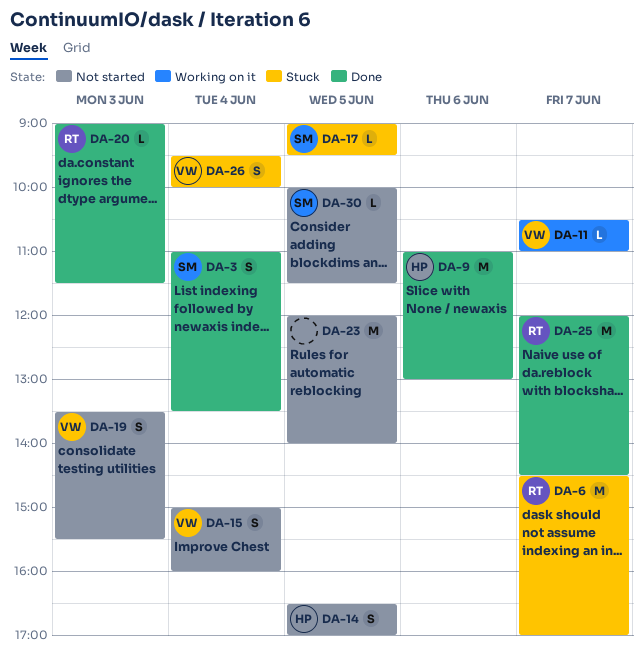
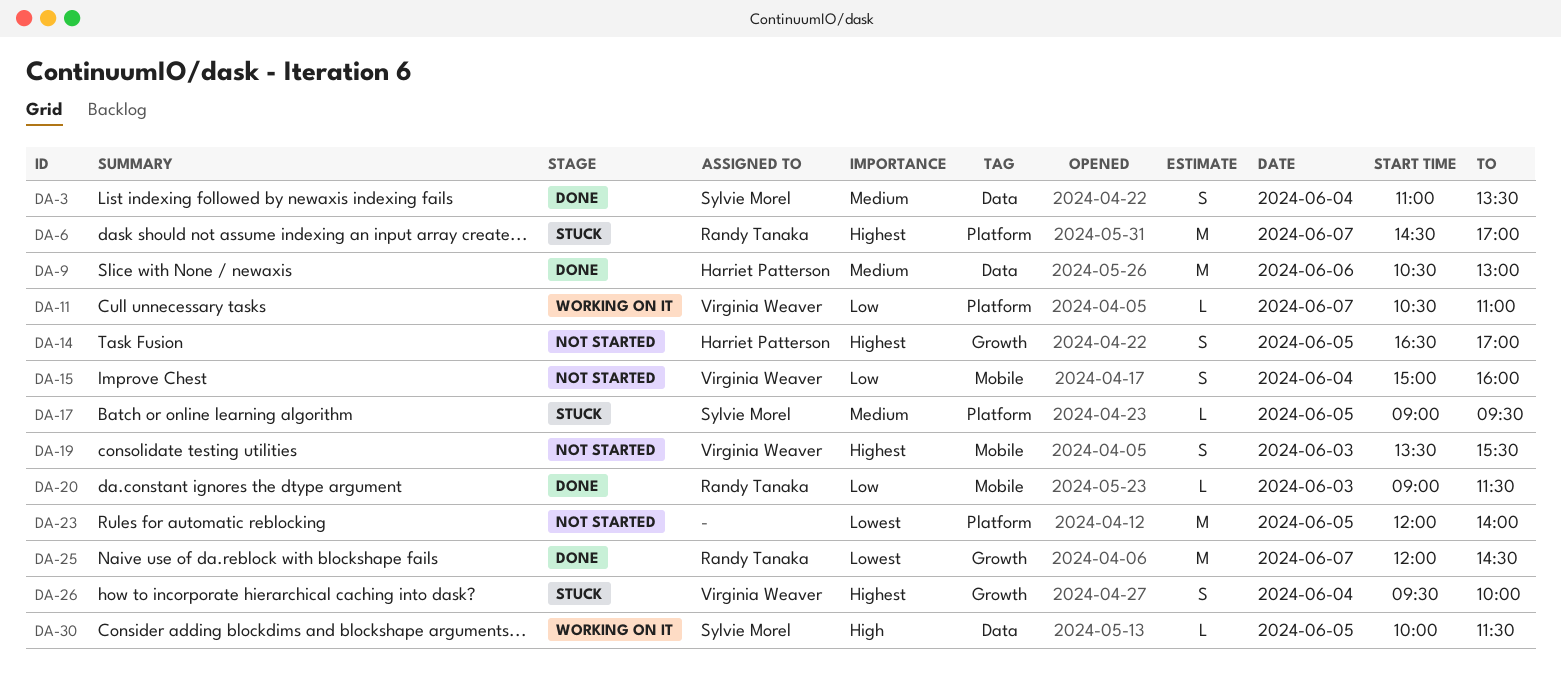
DA-9, begins: 11:00 -> 10:30
DA-30, status: Not started -> Working on it

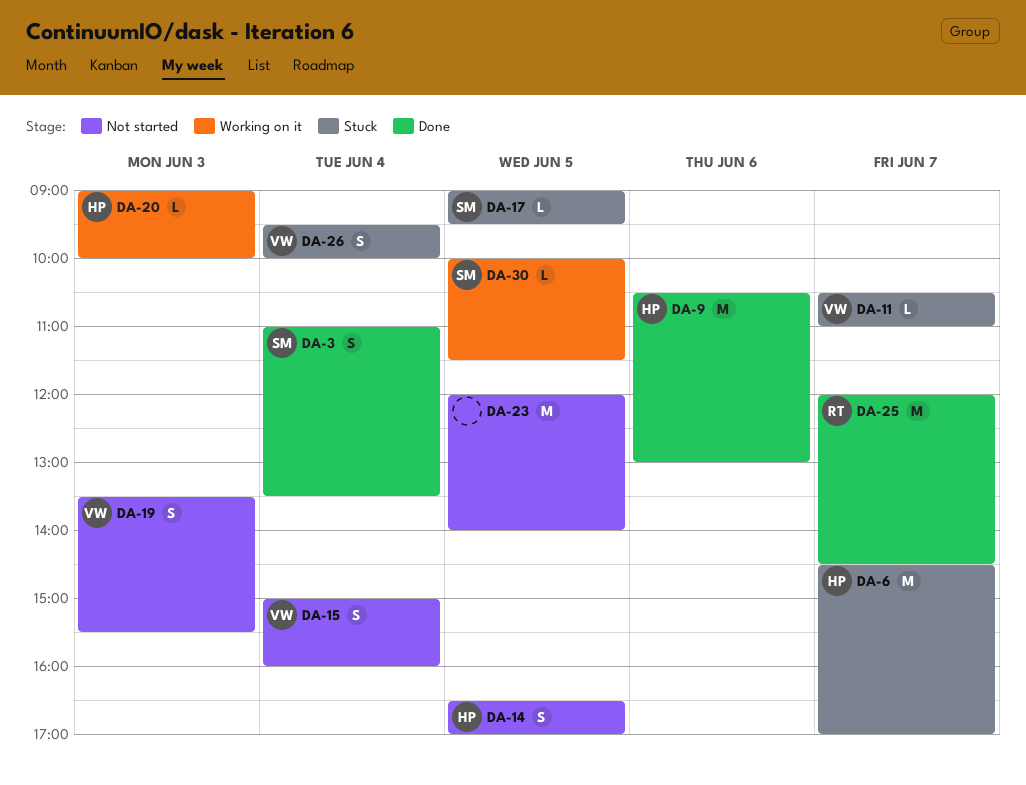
DA-6, owner: Randy Tanaka -> Harriet Patterson
DA-11, status: Working on it -> Stuck
DA-20, status: Done -> Working on it
DA-20, owner: Randy Tanaka -> Harriet Patterson
DA-20, ends: 11:30 -> 10:00

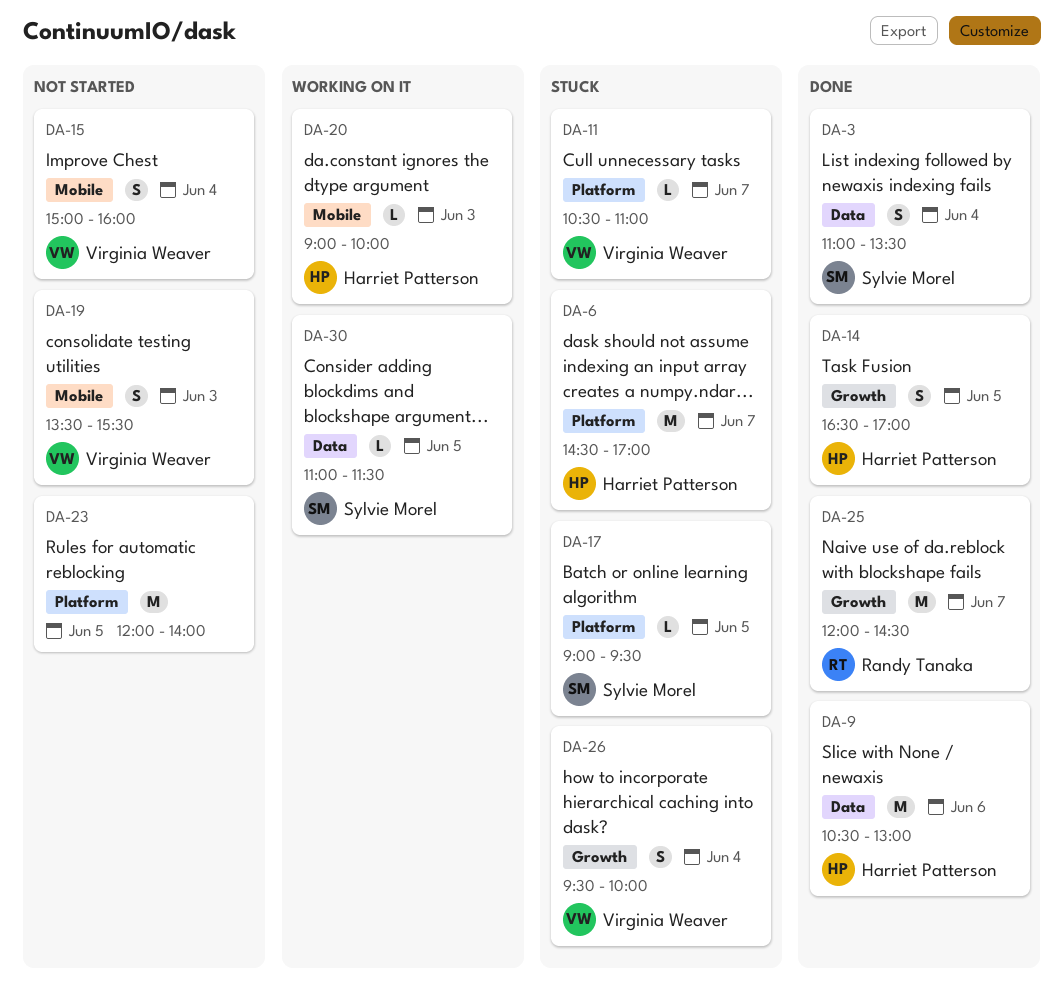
DA-14, status: Not started -> Done
DA-30, begins: 10:00 -> 11:00

